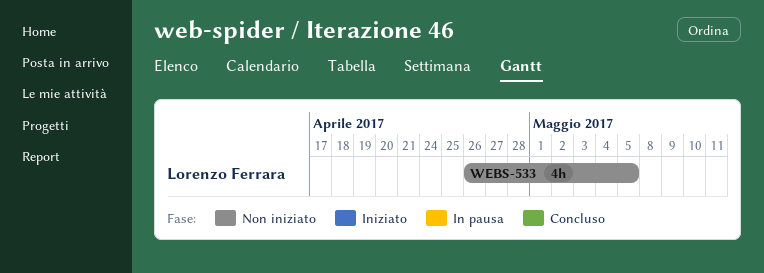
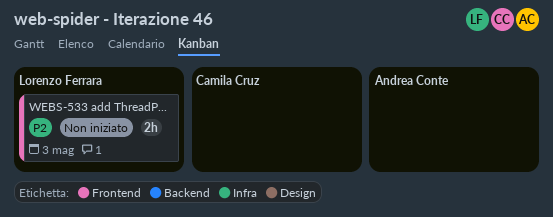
WEBS-533, estimate: 4h -> 2h
WEBS-533, due: May 5 -> May 3

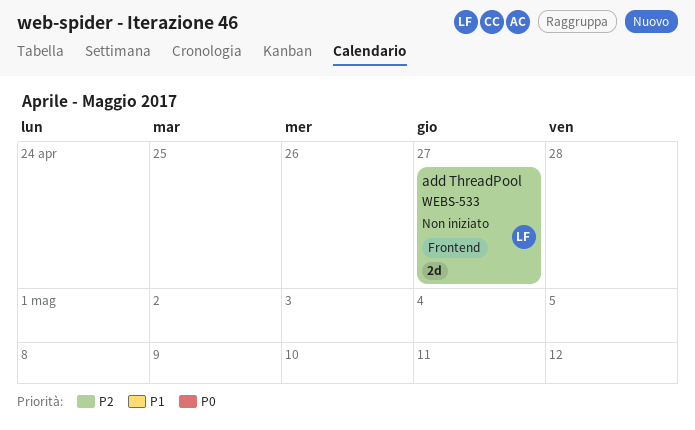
WEBS-533, estimate: 2h -> 2d
WEBS-533, due: May 3 -> Apr 27

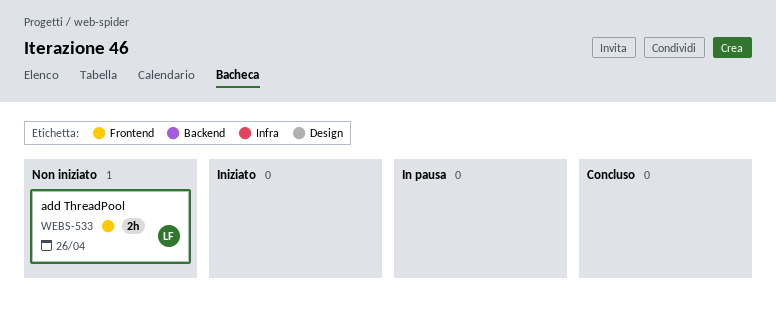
WEBS-533, estimate: 2d -> 2h
WEBS-533, due: Apr 27 -> Apr 26

